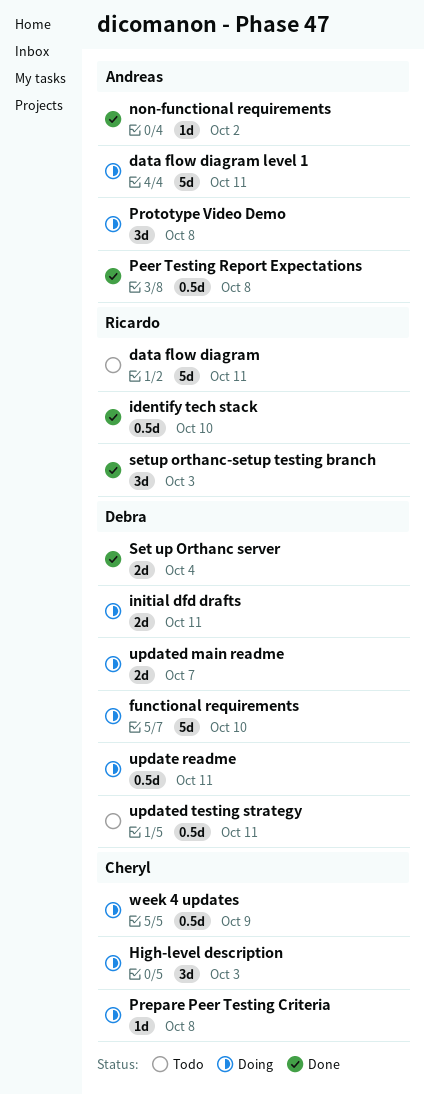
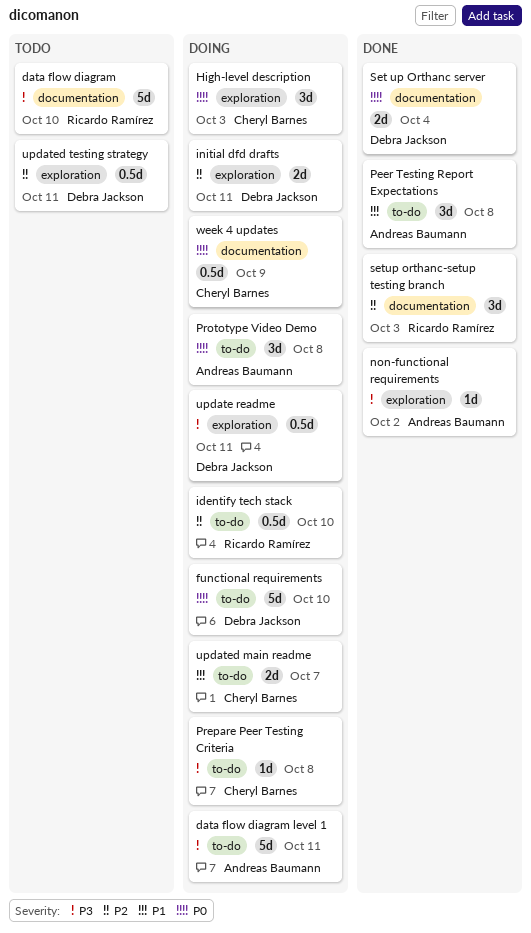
data flow diagram, due: Oct 11 -> Oct 10
identify tech stack, status: Done -> Doing
Peer Testing Report Expectations, estimate: 0.5d -> 3d
updated main readme, owner: Debra Jackson -> Cheryl Barnes

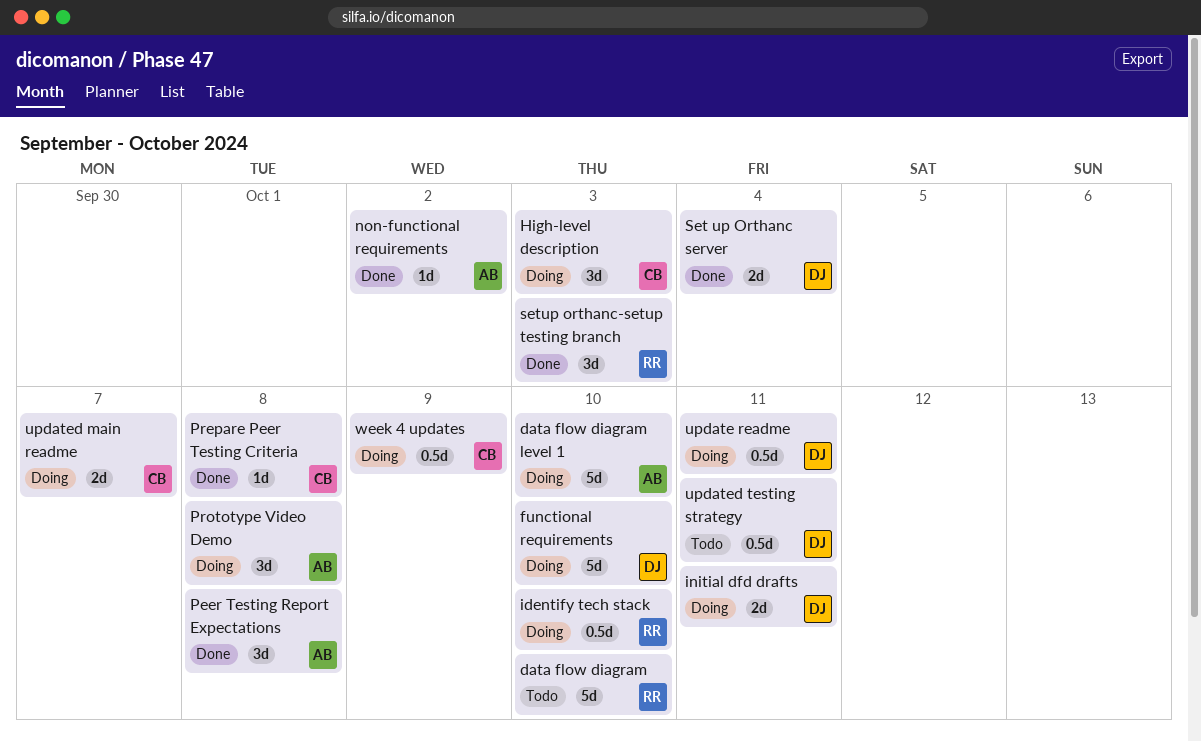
data flow diagram level 1, due: Oct 11 -> Oct 10
Prepare Peer Testing Criteria, status: Doing -> Done

